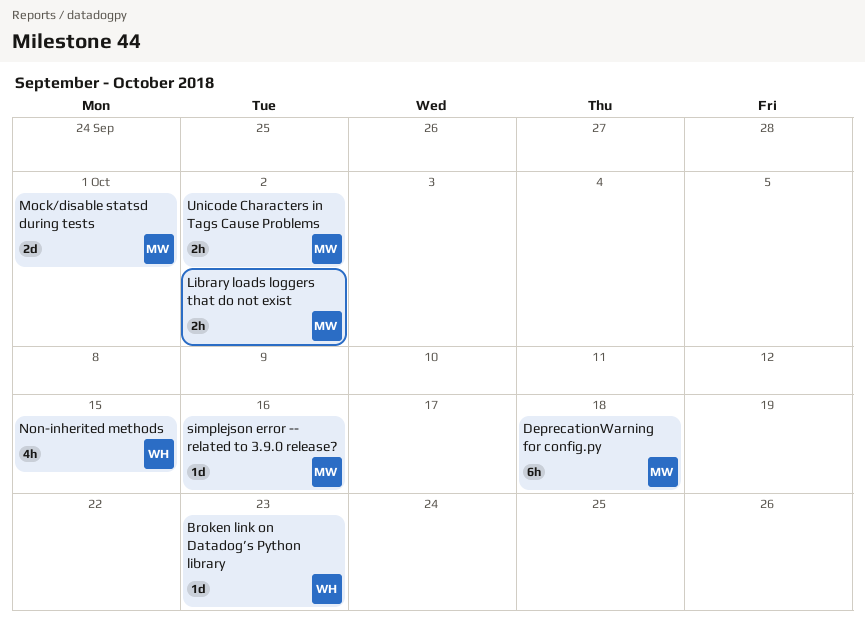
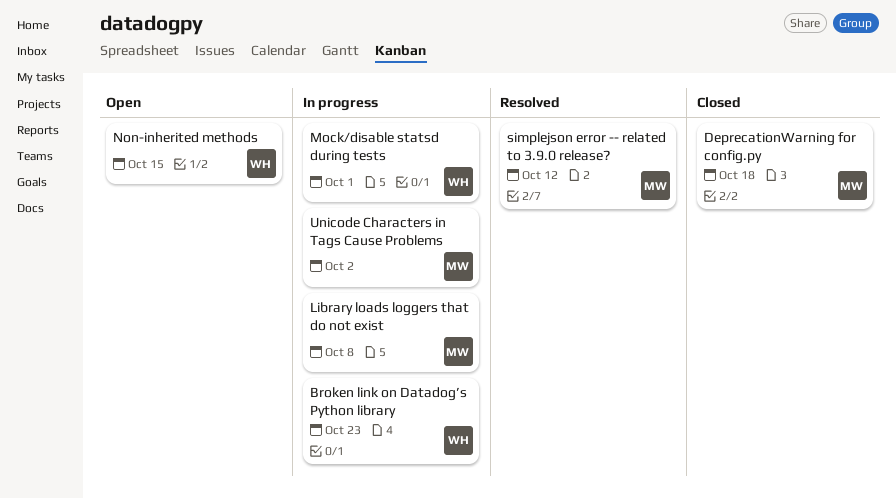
Library loads loggers that do not exist, due: Oct 2 -> Oct 8
Mock/disable statsd during tests, owner: MW -> WH
simplejson error -- related to 3.9.0 release?, due: Oct 16 -> Oct 12

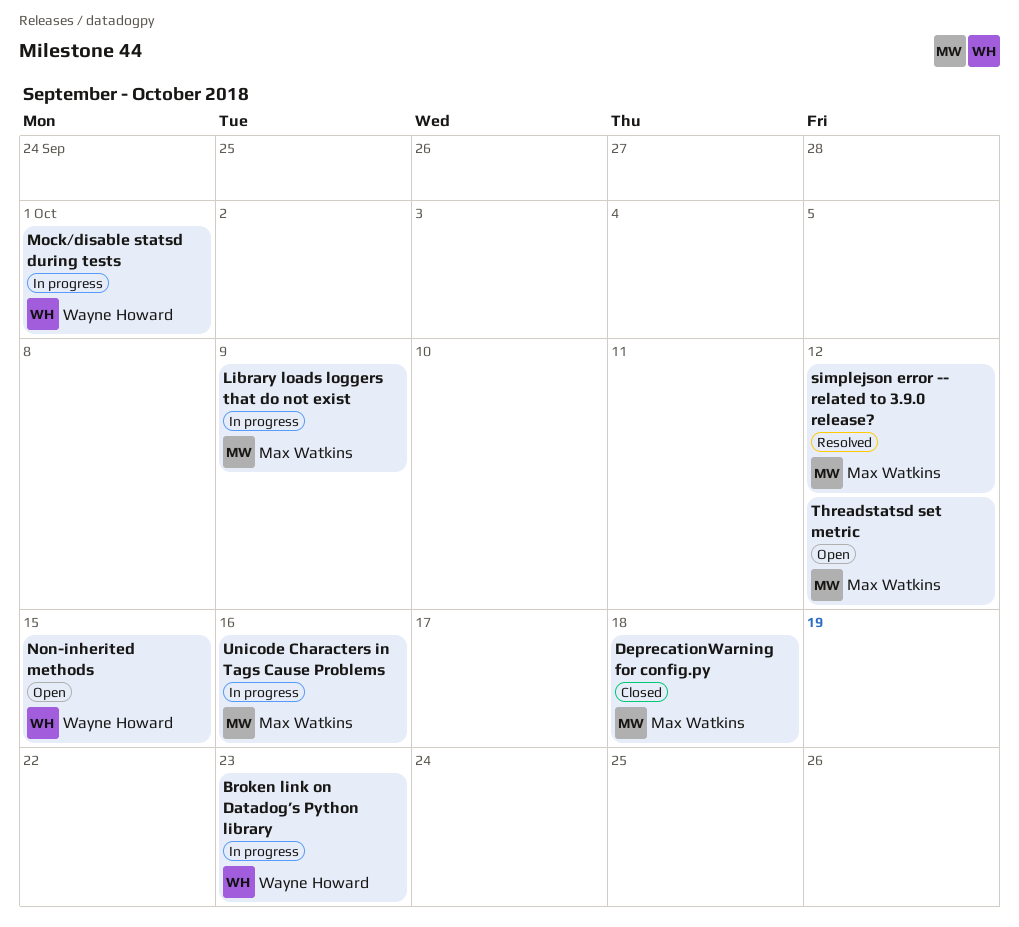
Library loads loggers that do not exist, due: Oct 8 -> Oct 9
Threadstatsd set metric: none -> present
Unicode Characters in Tags Cause Problems, due: Oct 2 -> Oct 16

